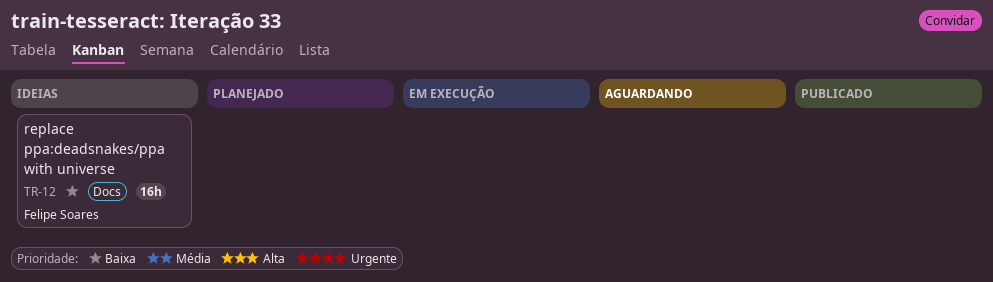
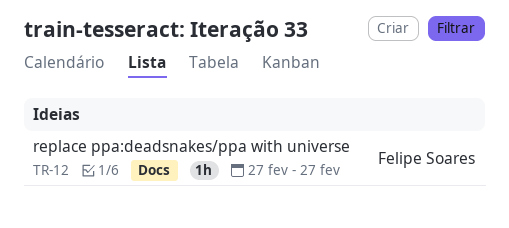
TR-12, estimate: 16h -> 1h

